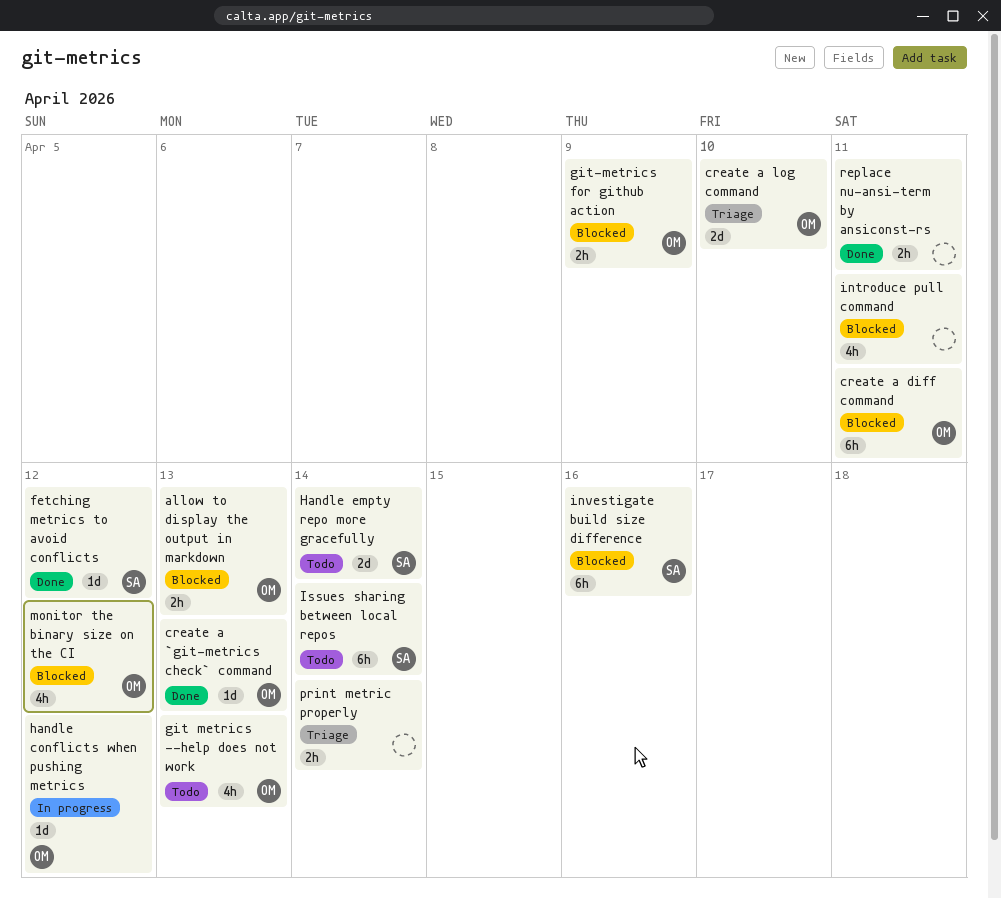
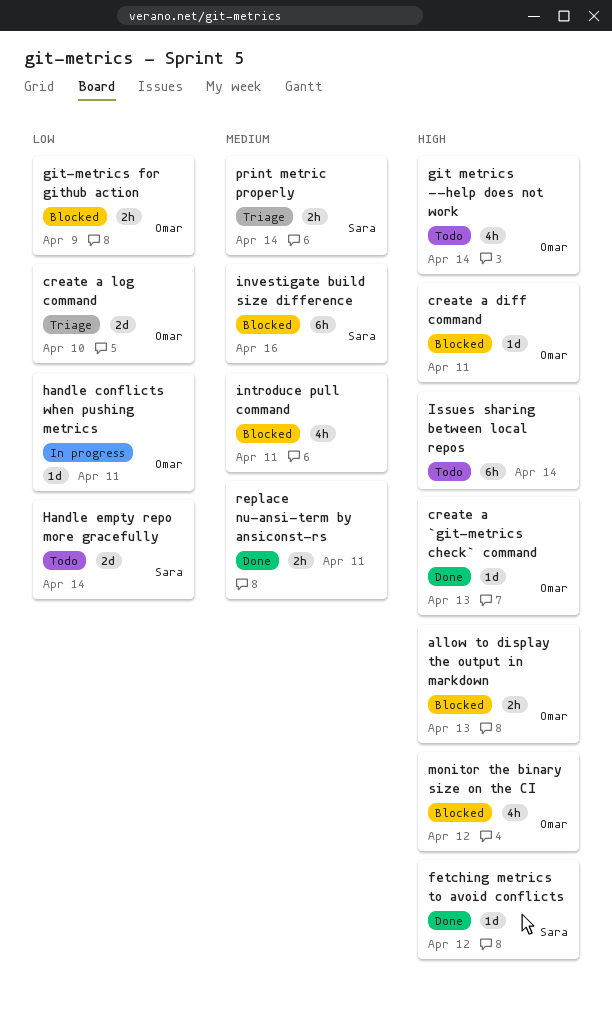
create a diff command, estimate: 6h -> 1d
git metrics --help does not work, due: Apr 13 -> Apr 14
handle conflicts when pushing metrics, due: Apr 12 -> Apr 11
Issues sharing between local repos, owner: Sara -> none
print metric properly, owner: none -> Sara

